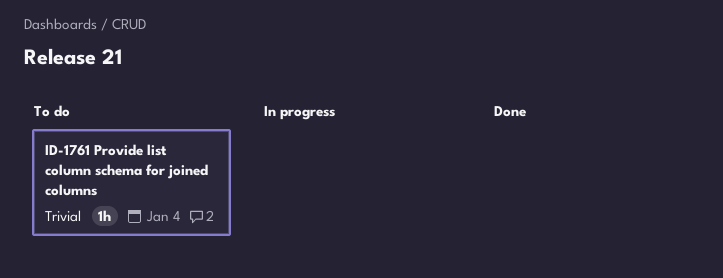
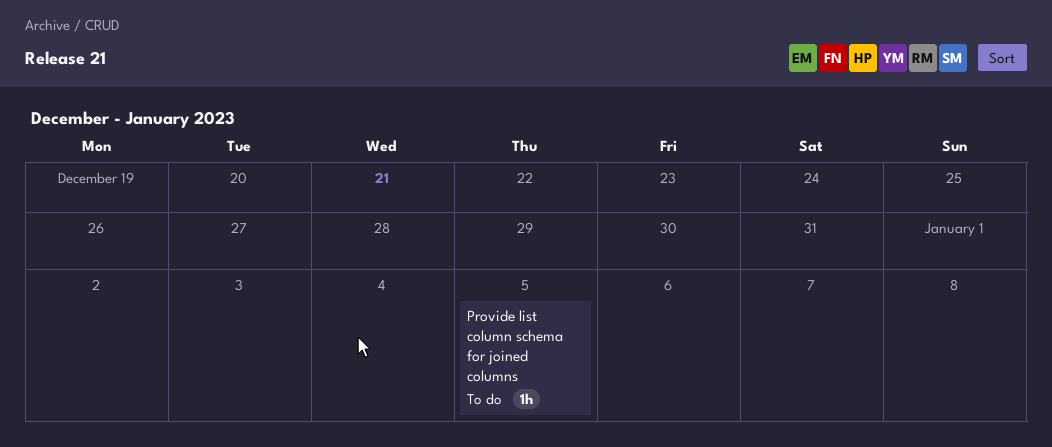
Provide list column schema for joined columns, due: Jan 4 -> Jan 5

